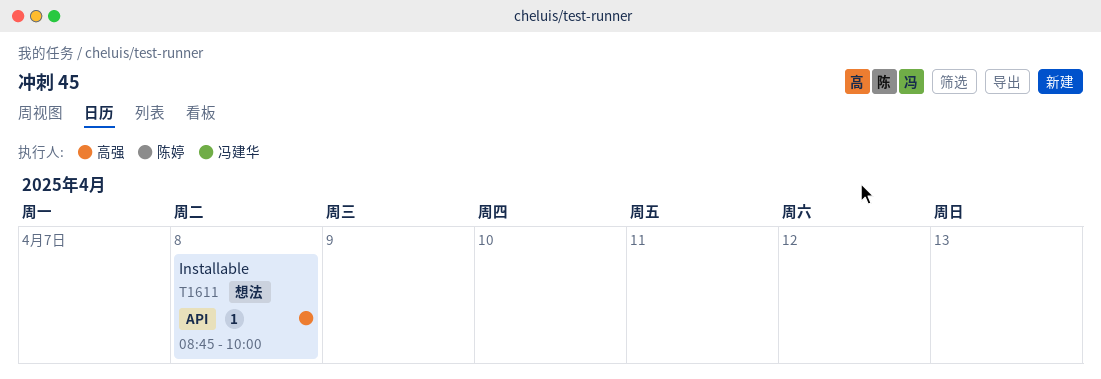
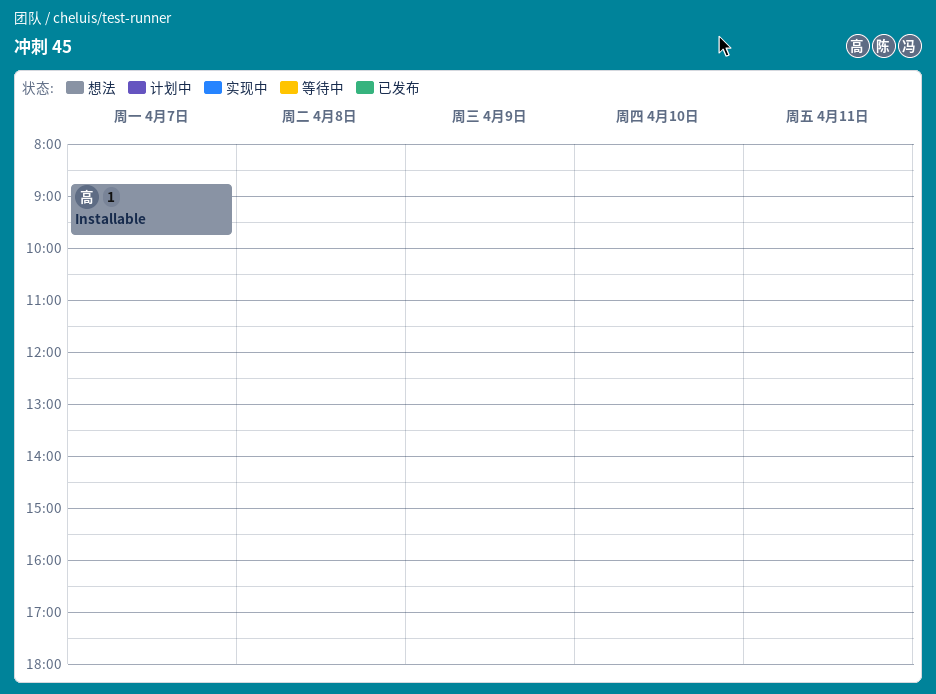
Installable, day: Apr 8 -> Apr 7
Installable, ends: 10:00 -> 09:45

